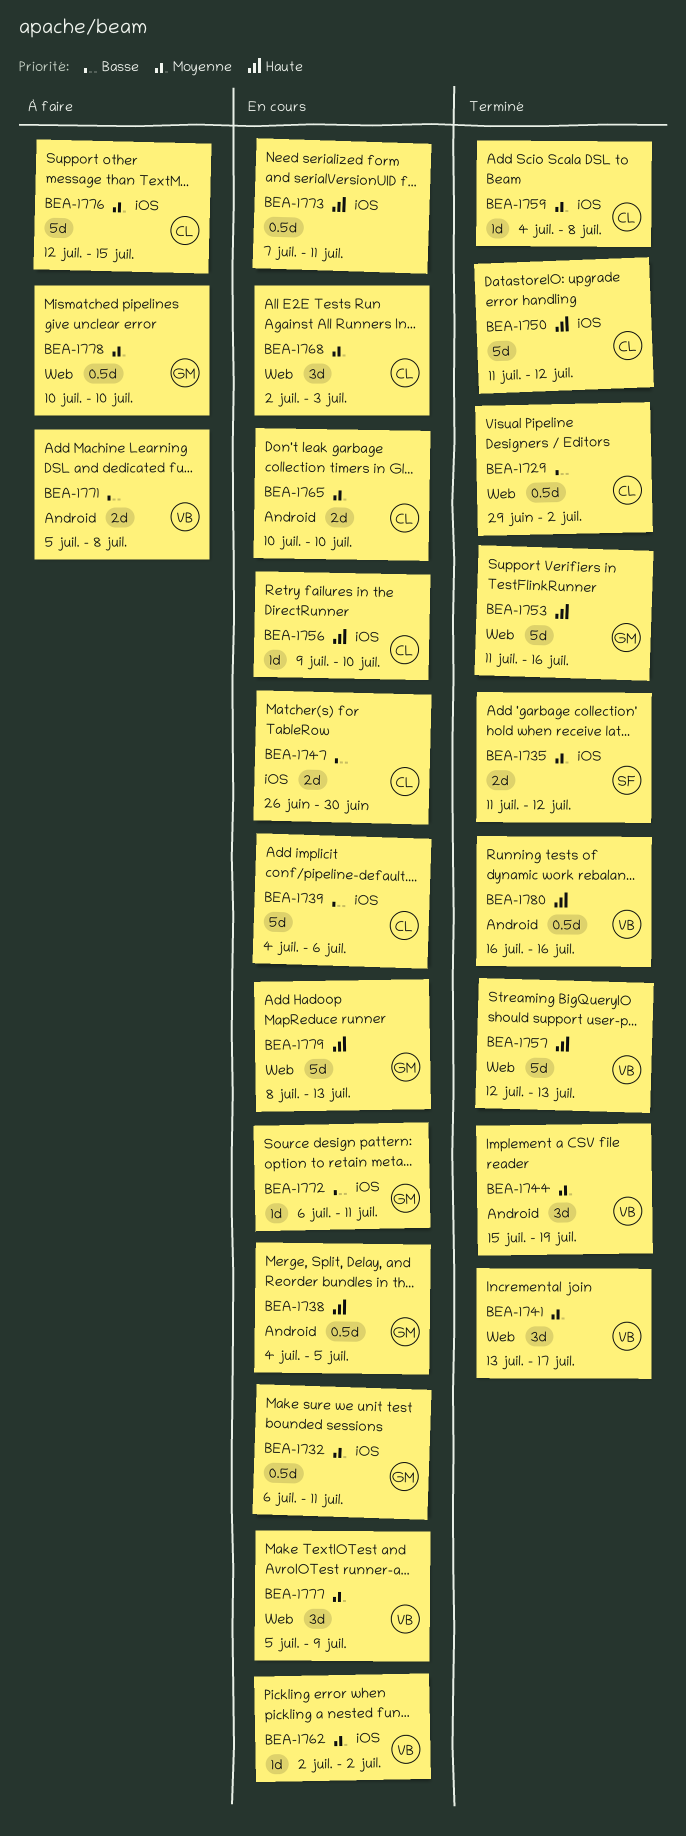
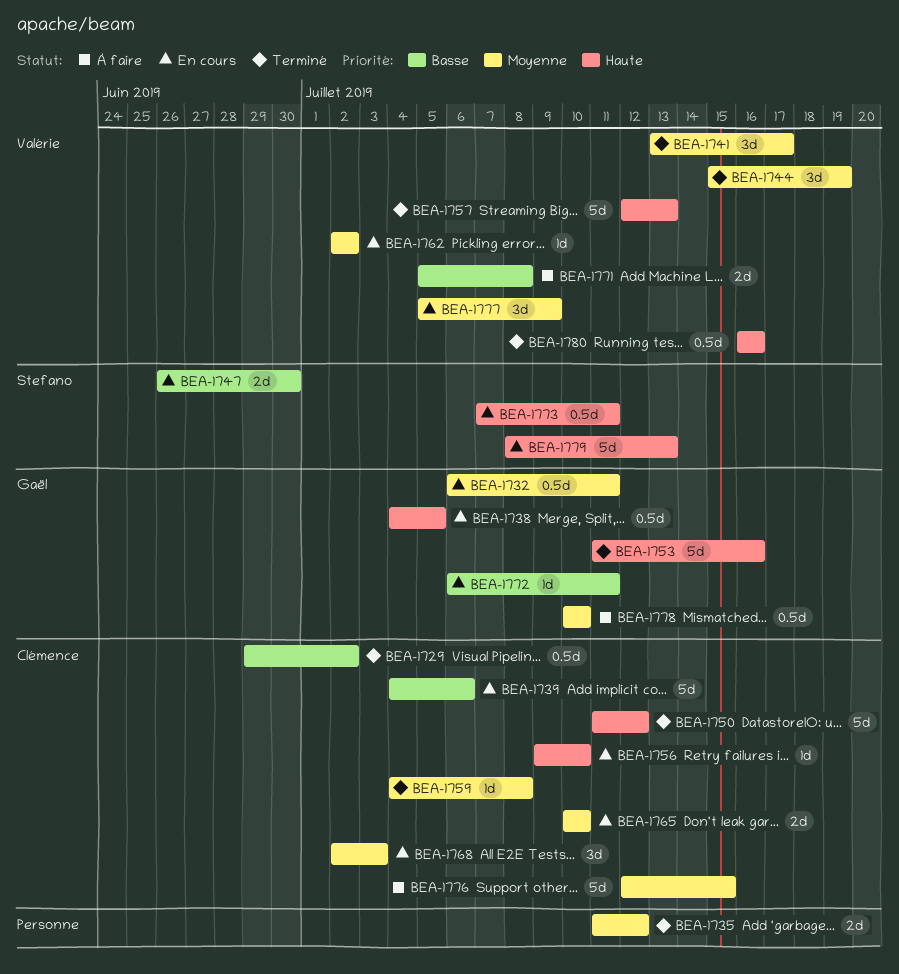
BEA-1735, owner: Stefano -> none
BEA-1747, owner: Clémence -> Stefano
BEA-1773, owner: none -> Stefano
BEA-1779, owner: Gaël -> Stefano

